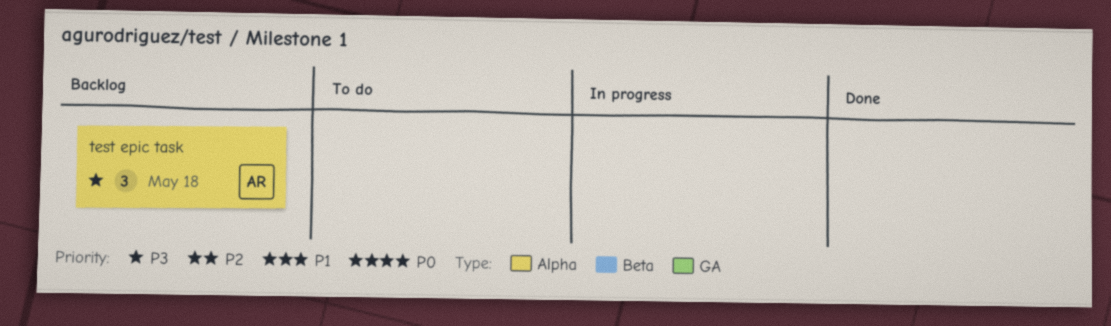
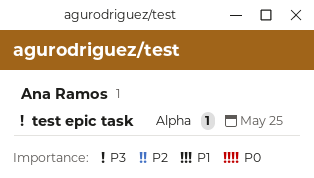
test epic task, estimate: 3 -> 1
test epic task, due: May 18 -> May 25

